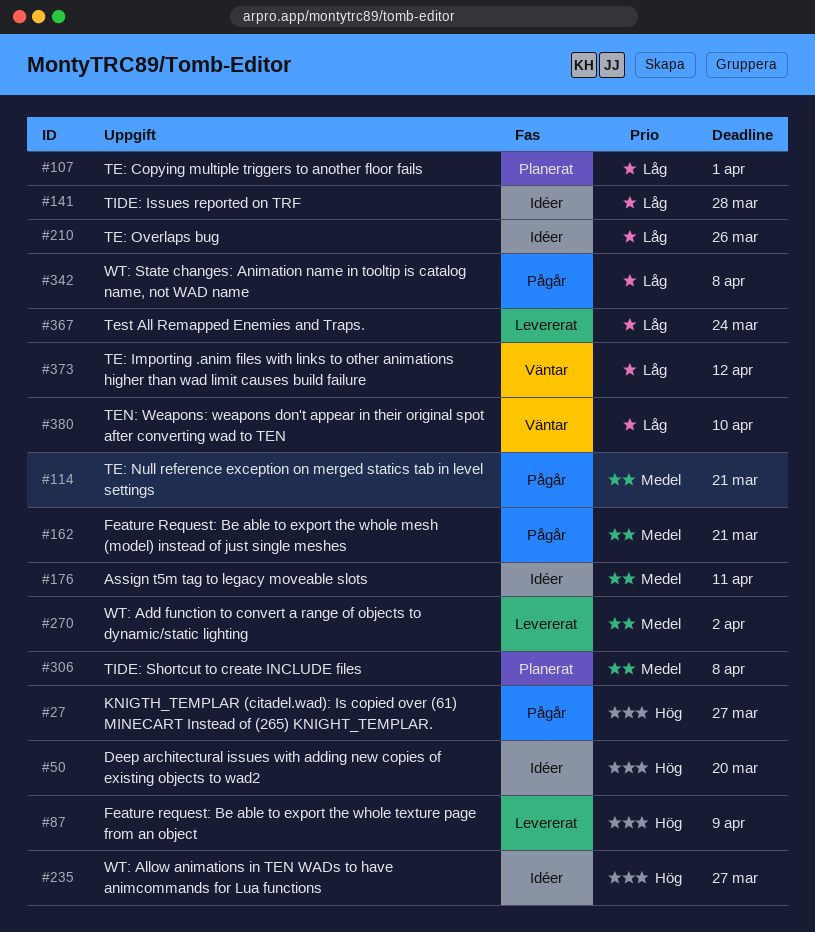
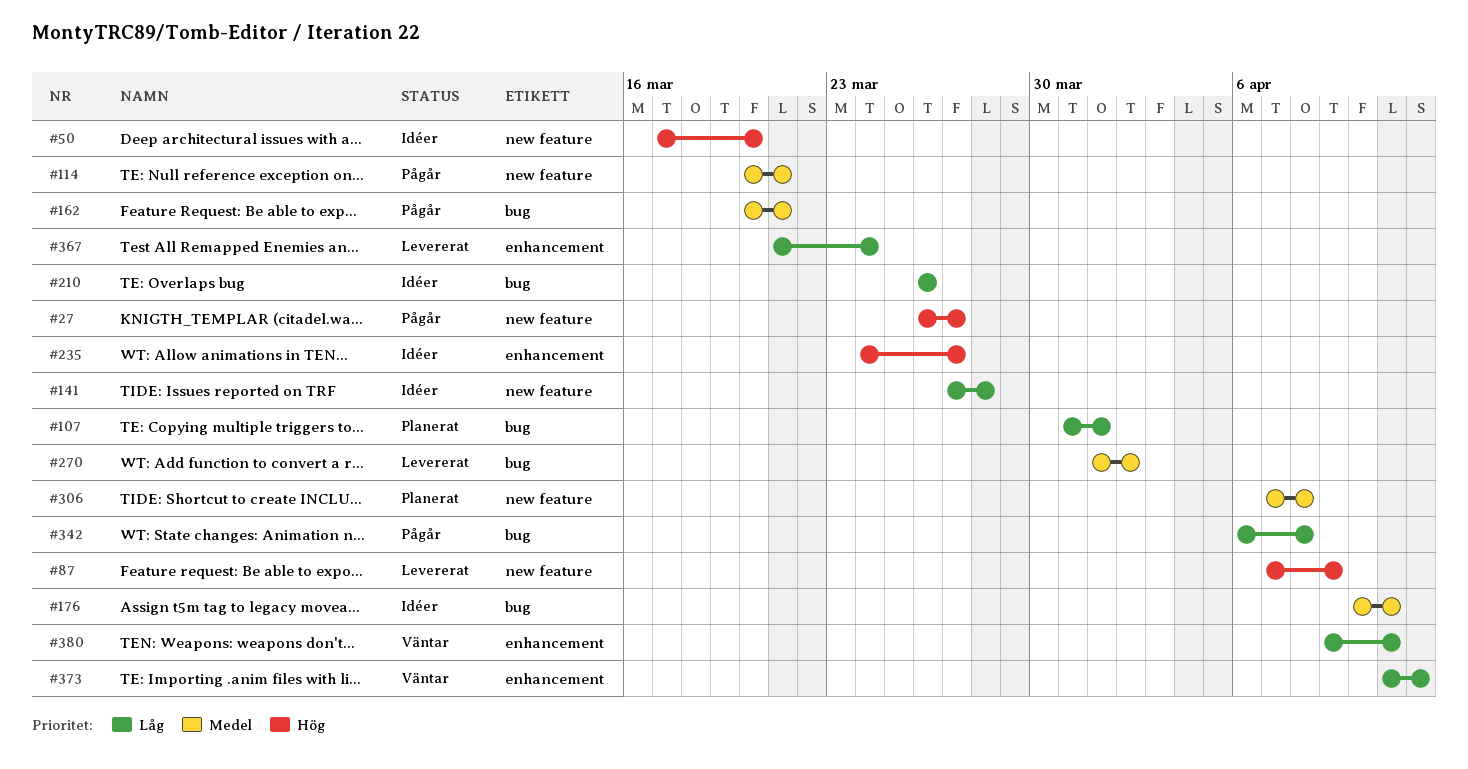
#380, due: Apr 10 -> Apr 11

